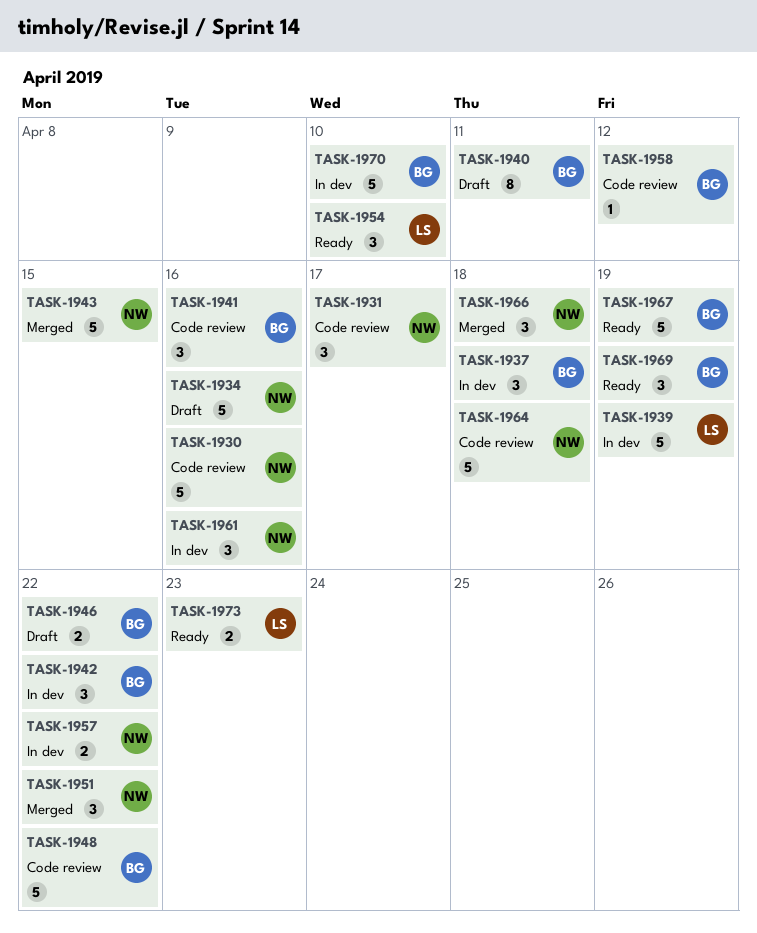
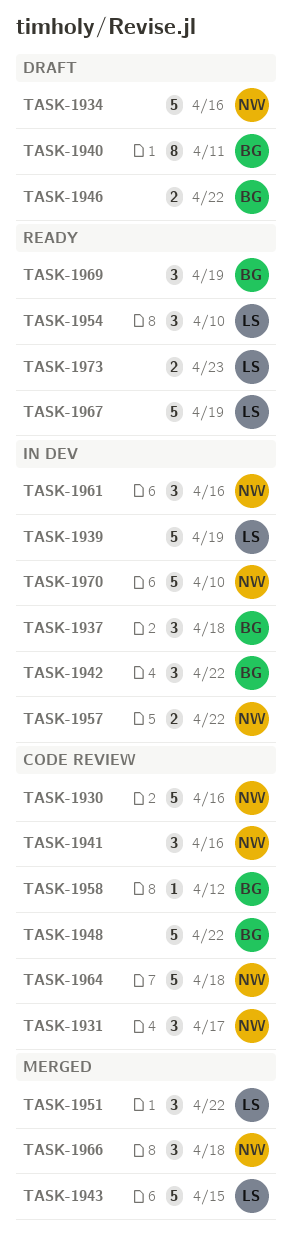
TASK-1941, owner: BG -> NW
TASK-1943, owner: NW -> LS
TASK-1951, owner: NW -> LS
TASK-1967, owner: BG -> LS
TASK-1970, owner: BG -> NW

